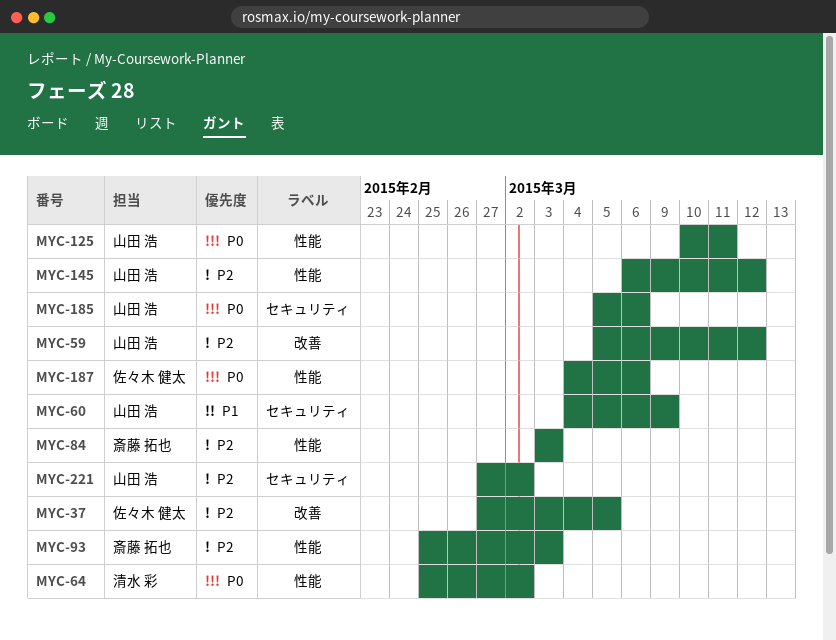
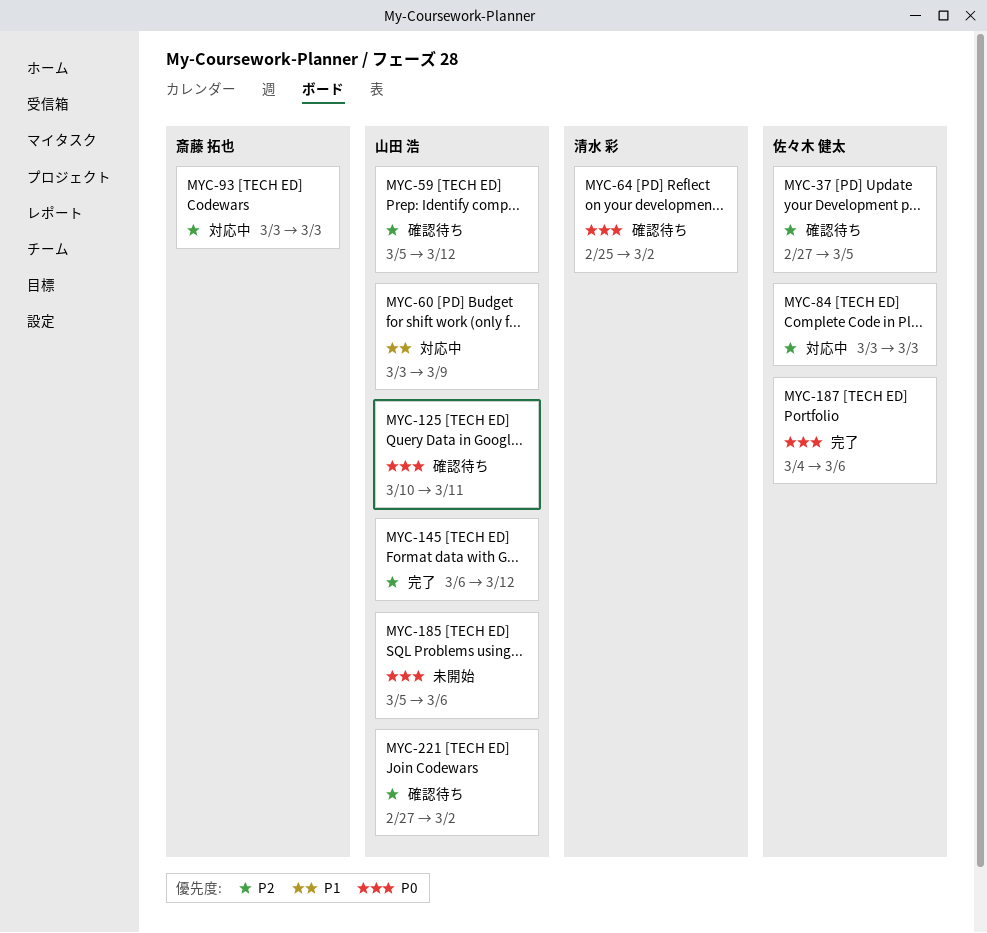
MYC-60, start: Mar 4 -> Mar 3
MYC-84, owner: 斎藤 拓也 -> 佐々木 健太
MYC-93, start: Feb 25 -> Mar 3

